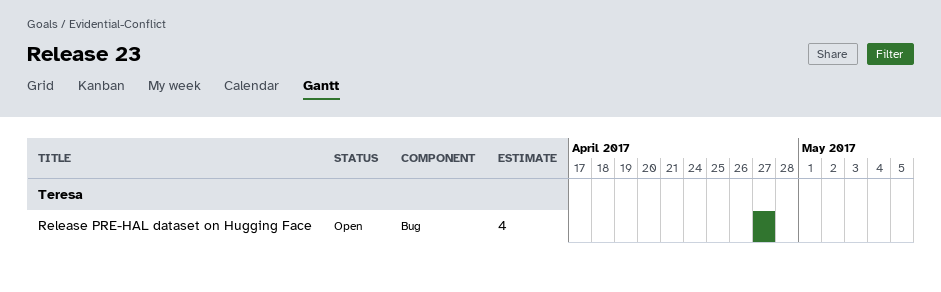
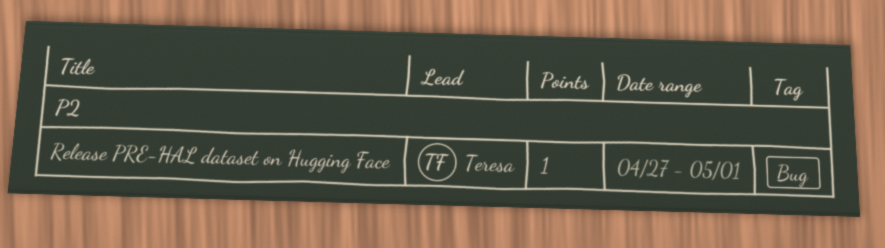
Release PRE-HAL dataset on Hugging Face, estimate: 4 -> 1
Release PRE-HAL dataset on Hugging Face, due: Apr 27 -> May 1

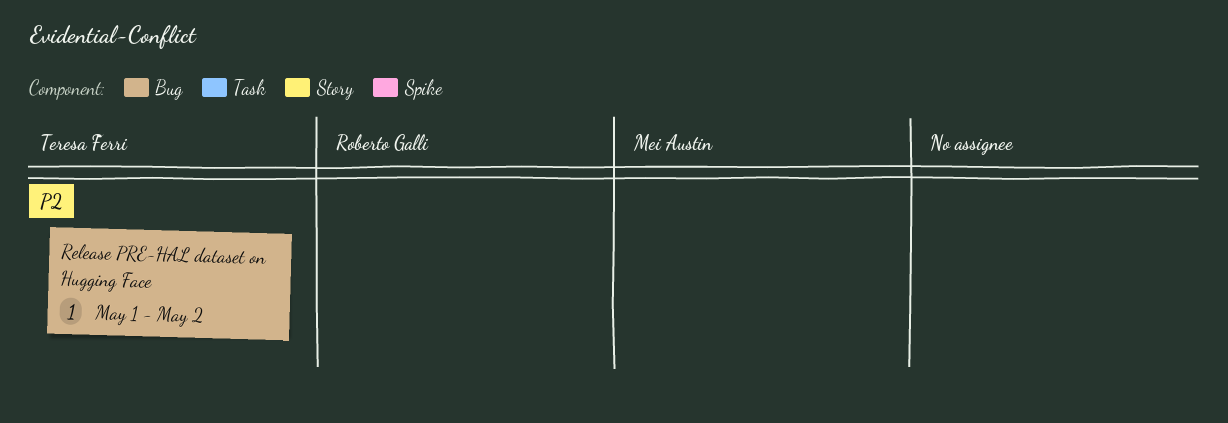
Release PRE-HAL dataset on Hugging Face, start: Apr 27 -> May 1
Release PRE-HAL dataset on Hugging Face, due: May 1 -> May 2

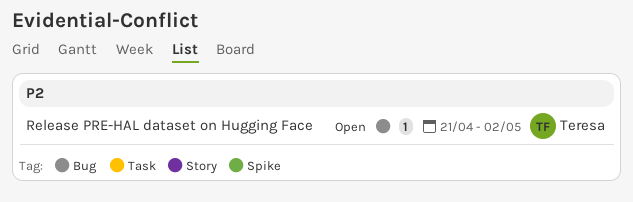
Release PRE-HAL dataset on Hugging Face, start: May 1 -> Apr 21

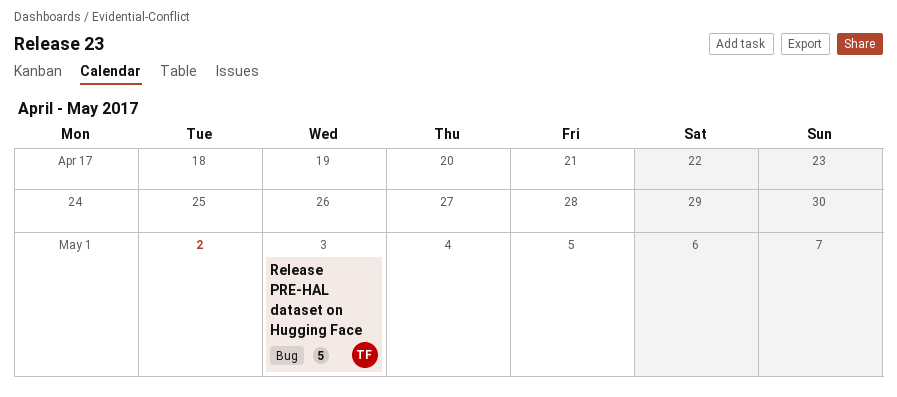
Release PRE-HAL dataset on Hugging Face, estimate: 1 -> 5
Release PRE-HAL dataset on Hugging Face, due: May 2 -> May 3

